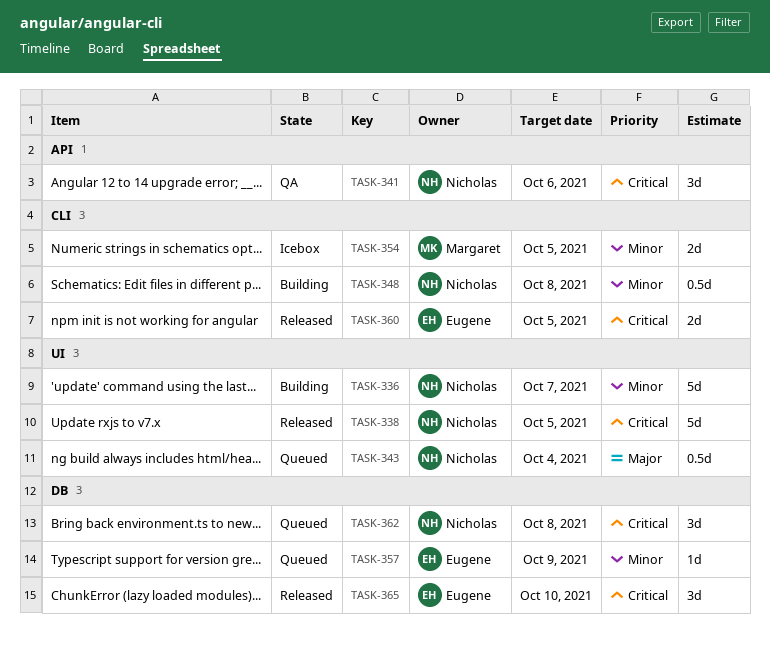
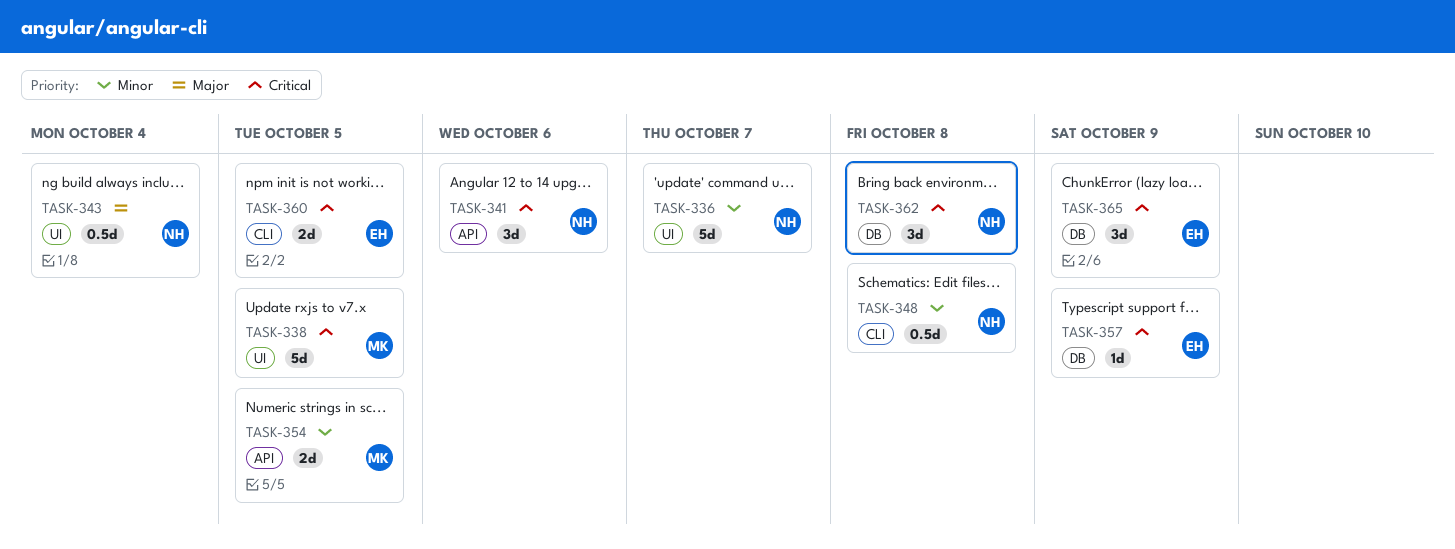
TASK-338, owner: Nicholas -> Margaret
TASK-354, label: CLI -> API
TASK-357, priority: Minor -> Critical
TASK-365, due: Oct 10 -> Oct 9

